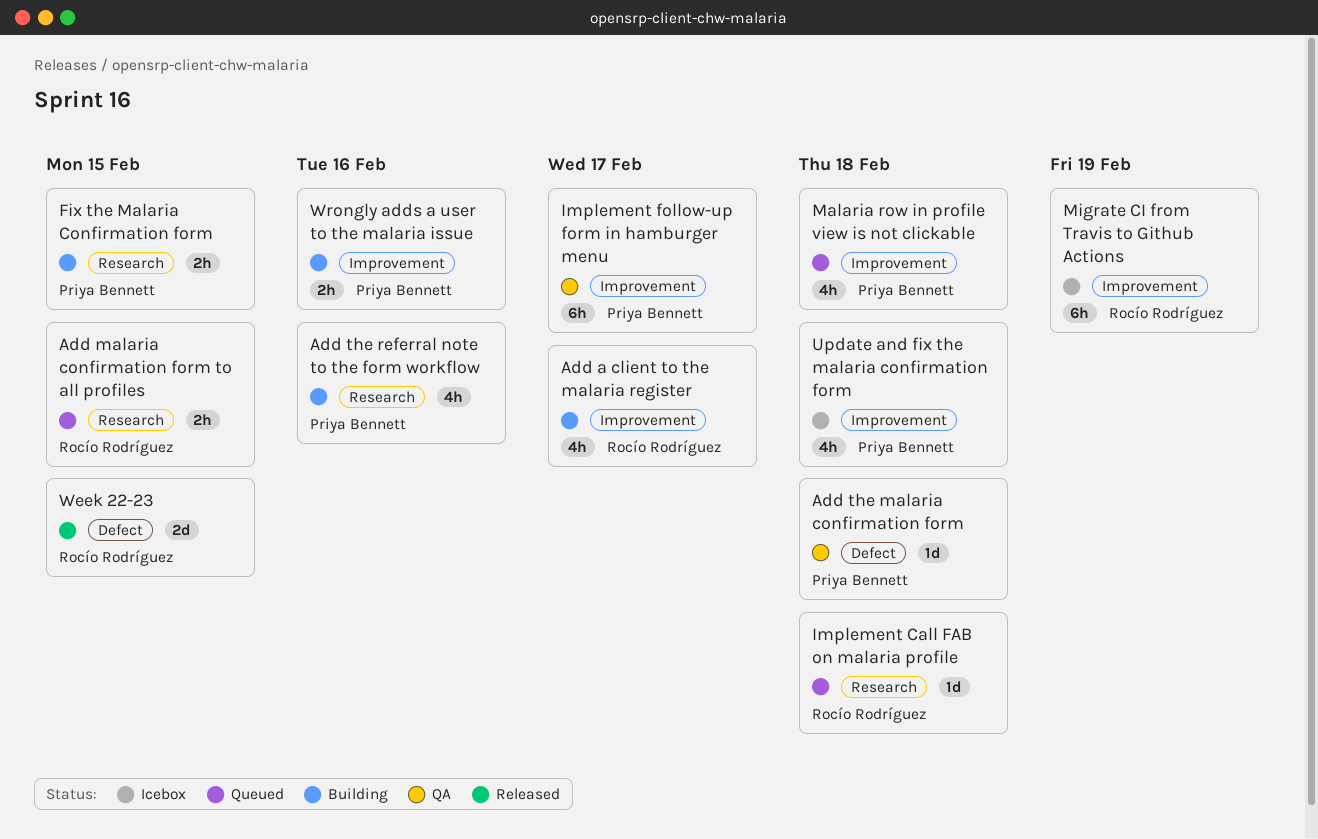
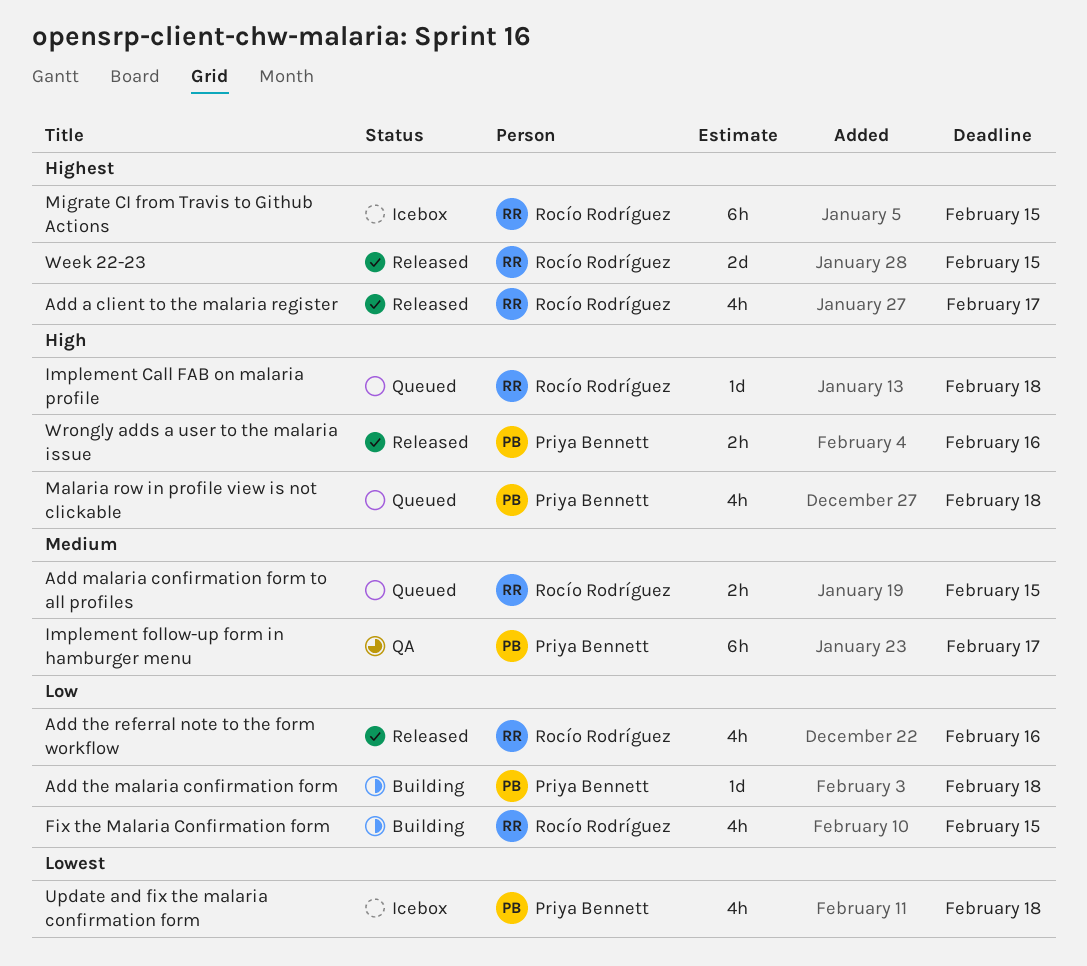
Add a client to the malaria register, status: Building -> Released
Add the malaria confirmation form, status: QA -> Building
Add the referral note to the form workflow, status: Building -> Released
Add the referral note to the form workflow, owner: Priya Bennett -> Rocío Rodríguez
Fix the Malaria Confirmation form, owner: Priya Bennett -> Rocío Rodríguez
Fix the Malaria Confirmation form, estimate: 2h -> 4h
Migrate CI from Travis to Github Actions, due: Feb 19 -> Feb 15
Wrongly adds a user to the malaria issue, status: Building -> Released

